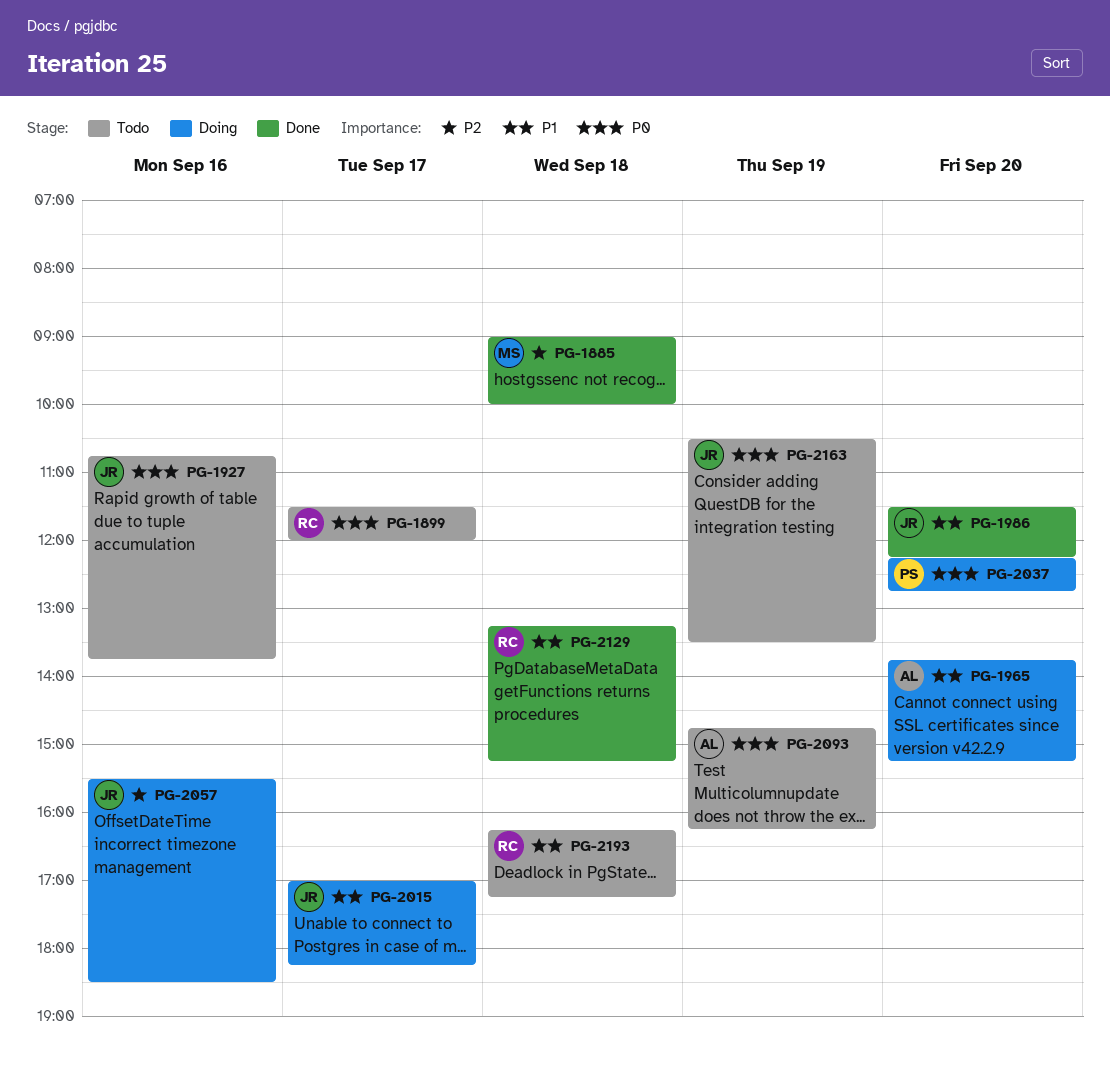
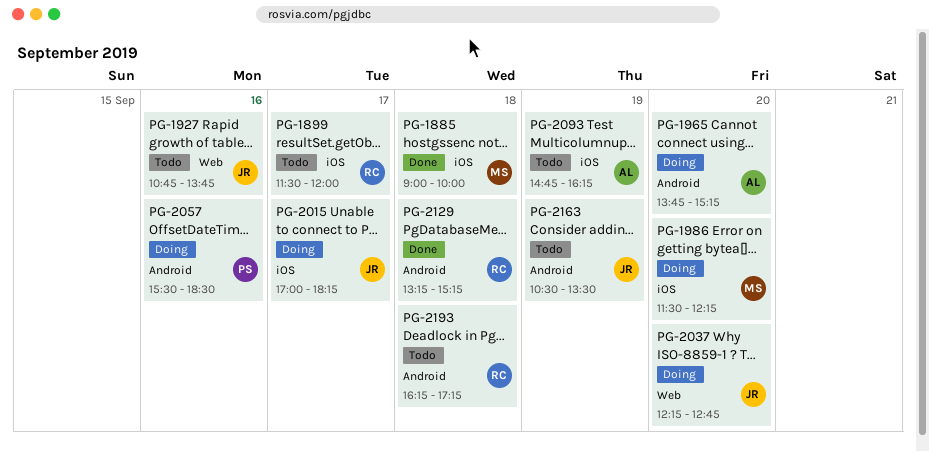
PG-1986, status: Done -> Doing
PG-1986, owner: JR -> MS
PG-2037, owner: PS -> JR
PG-2057, owner: JR -> PS

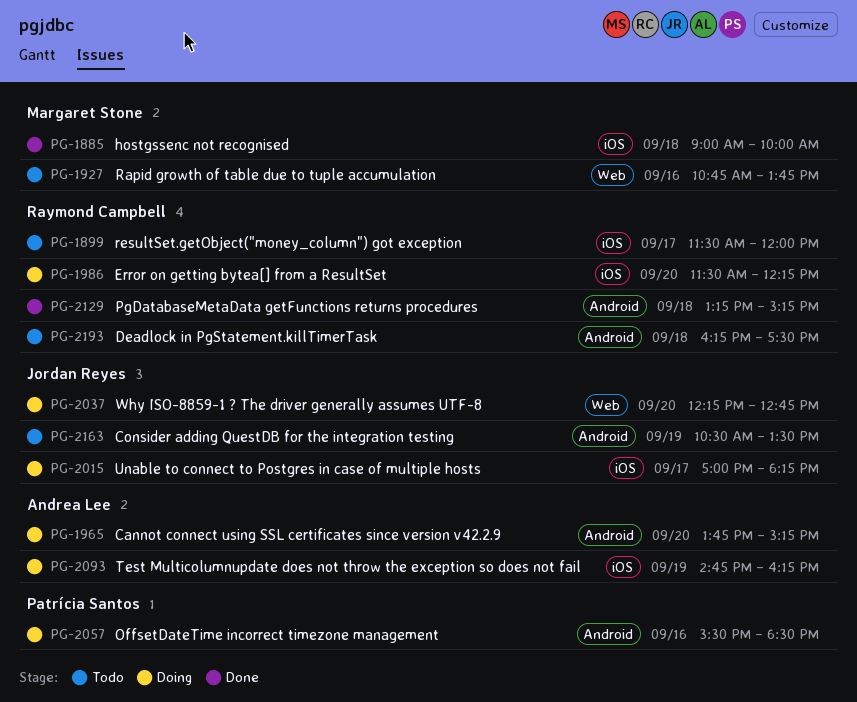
PG-1927, owner: Jordan Reyes -> Margaret Stone
PG-1986, owner: Margaret Stone -> Raymond Campbell
PG-2093, status: Todo -> Doing
PG-2193, ends: 17:15 -> 17:30

